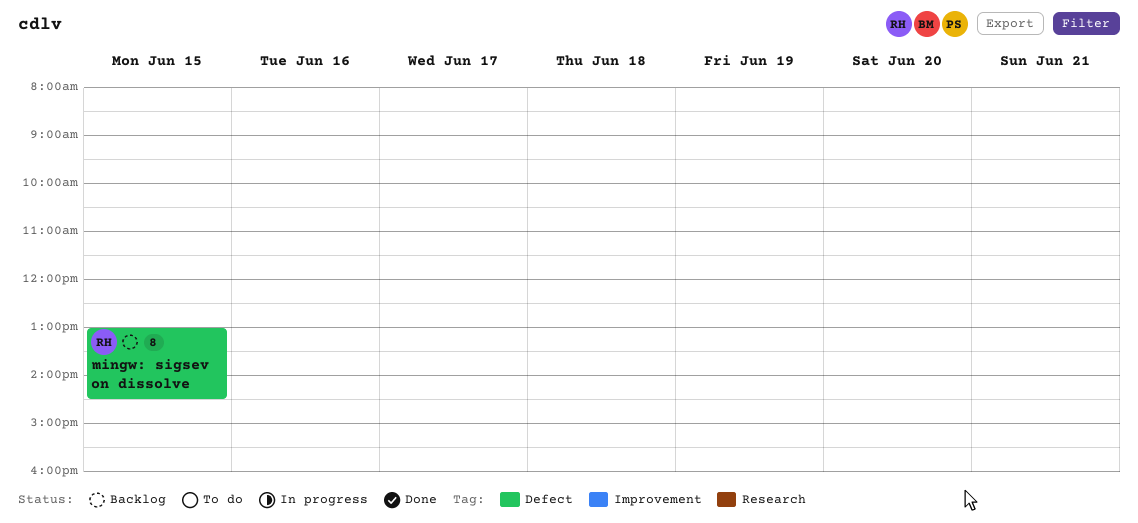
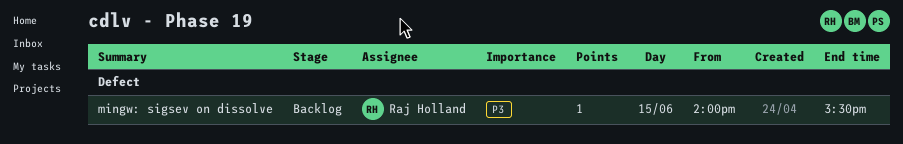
mingw: sigsev on dissolve, estimate: 8 -> 1
mingw: sigsev on dissolve, begins: 13:00 -> 14:00
mingw: sigsev on dissolve, ends: 14:30 -> 15:30

